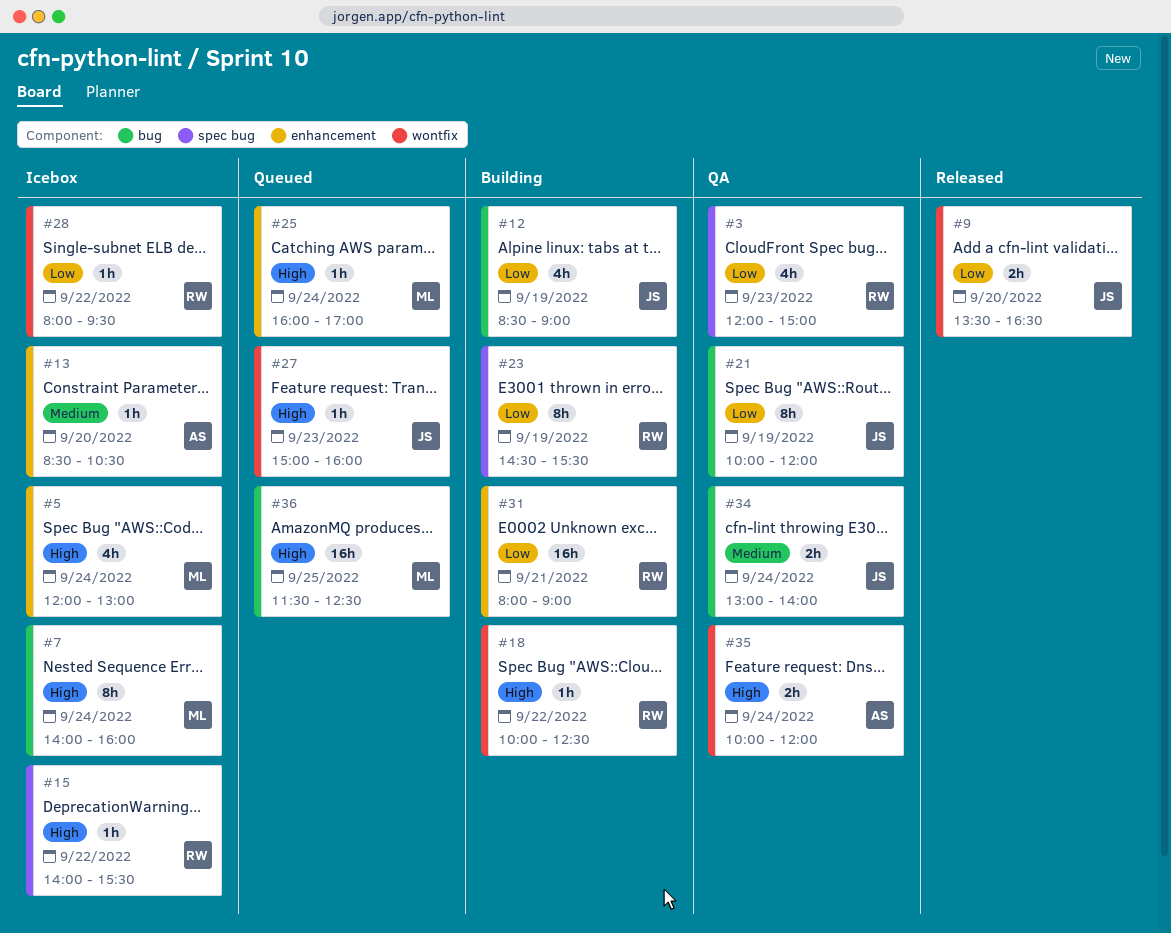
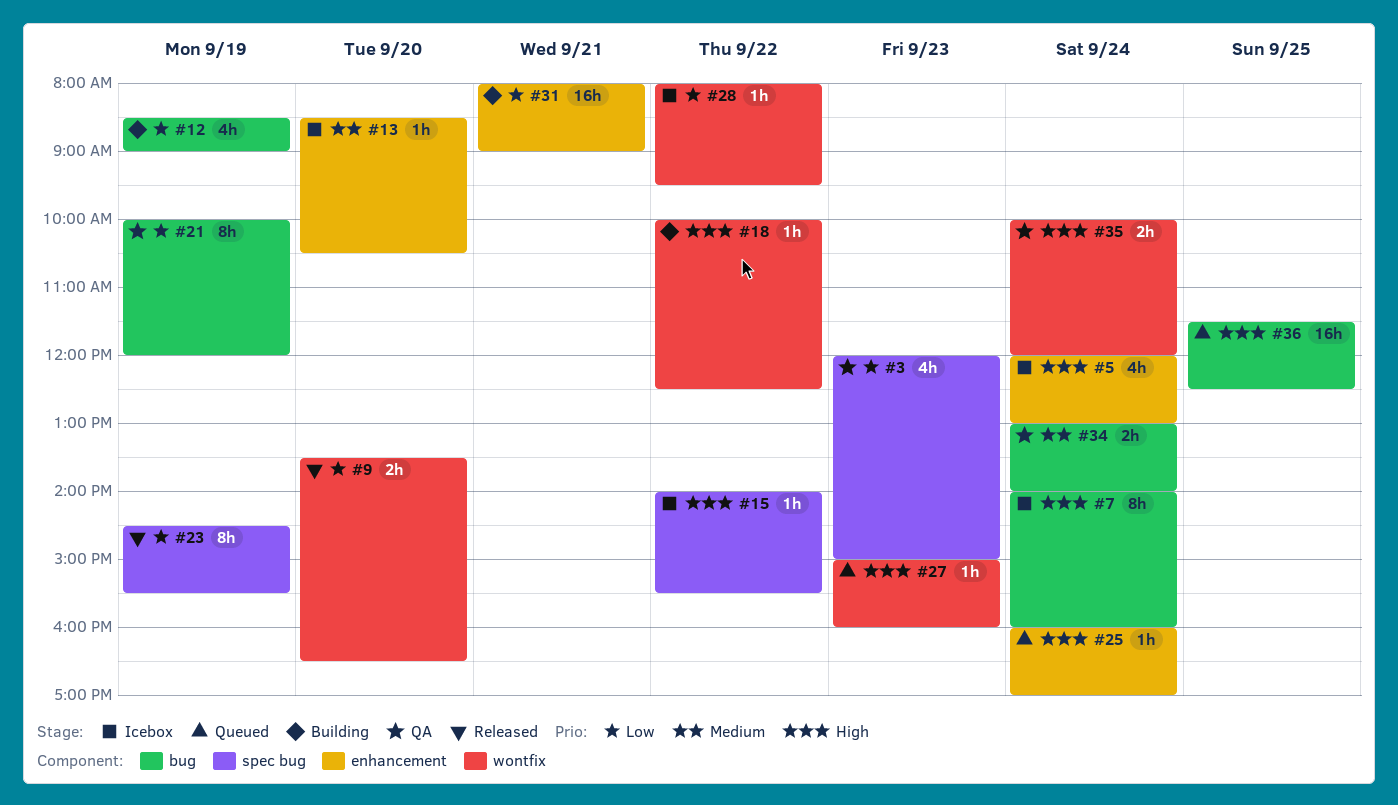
#23, status: Building -> Released

